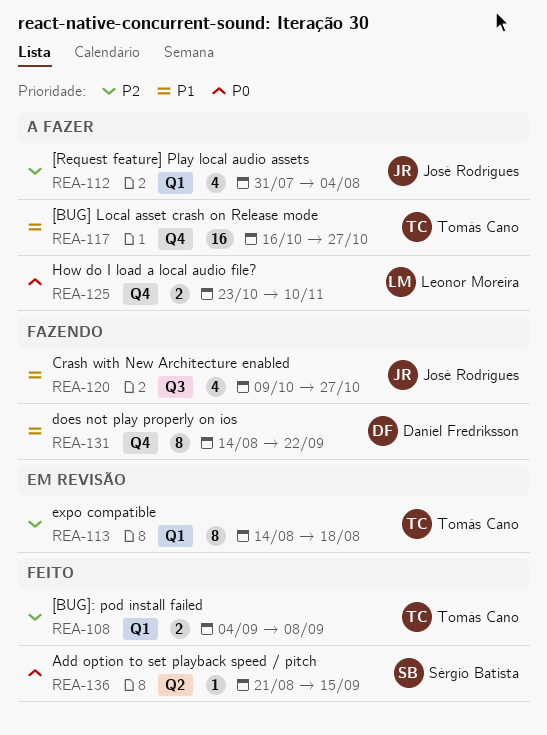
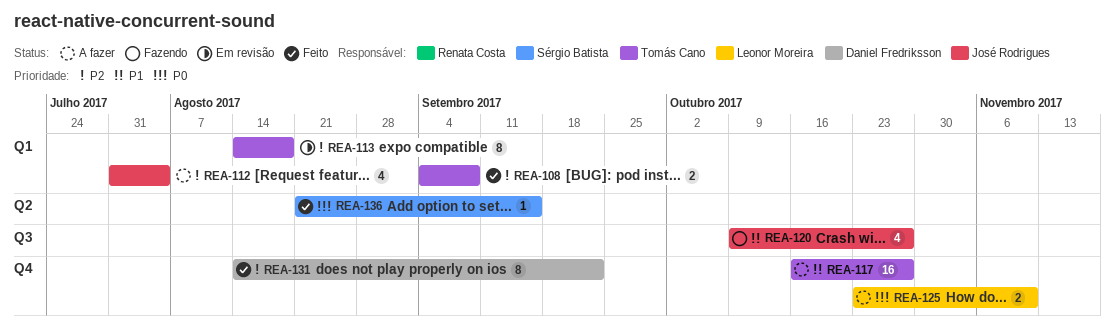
REA-131, status: Fazendo -> Feito
REA-131, priority: P1 -> P2

